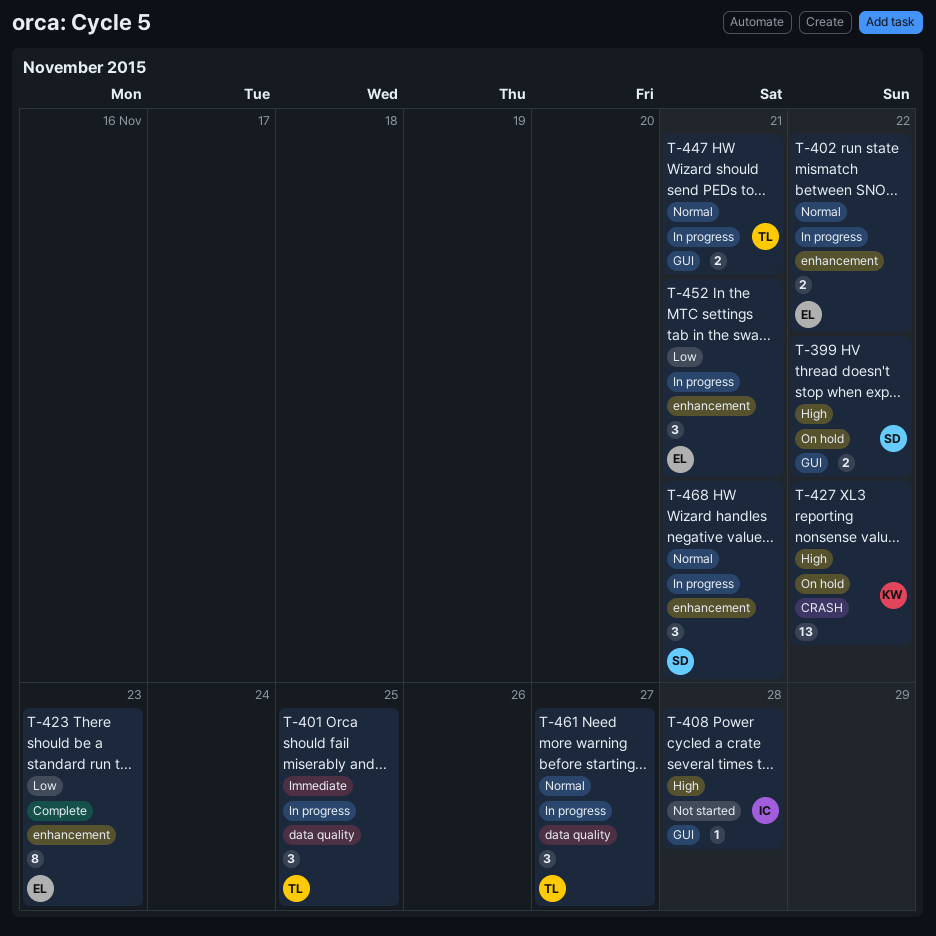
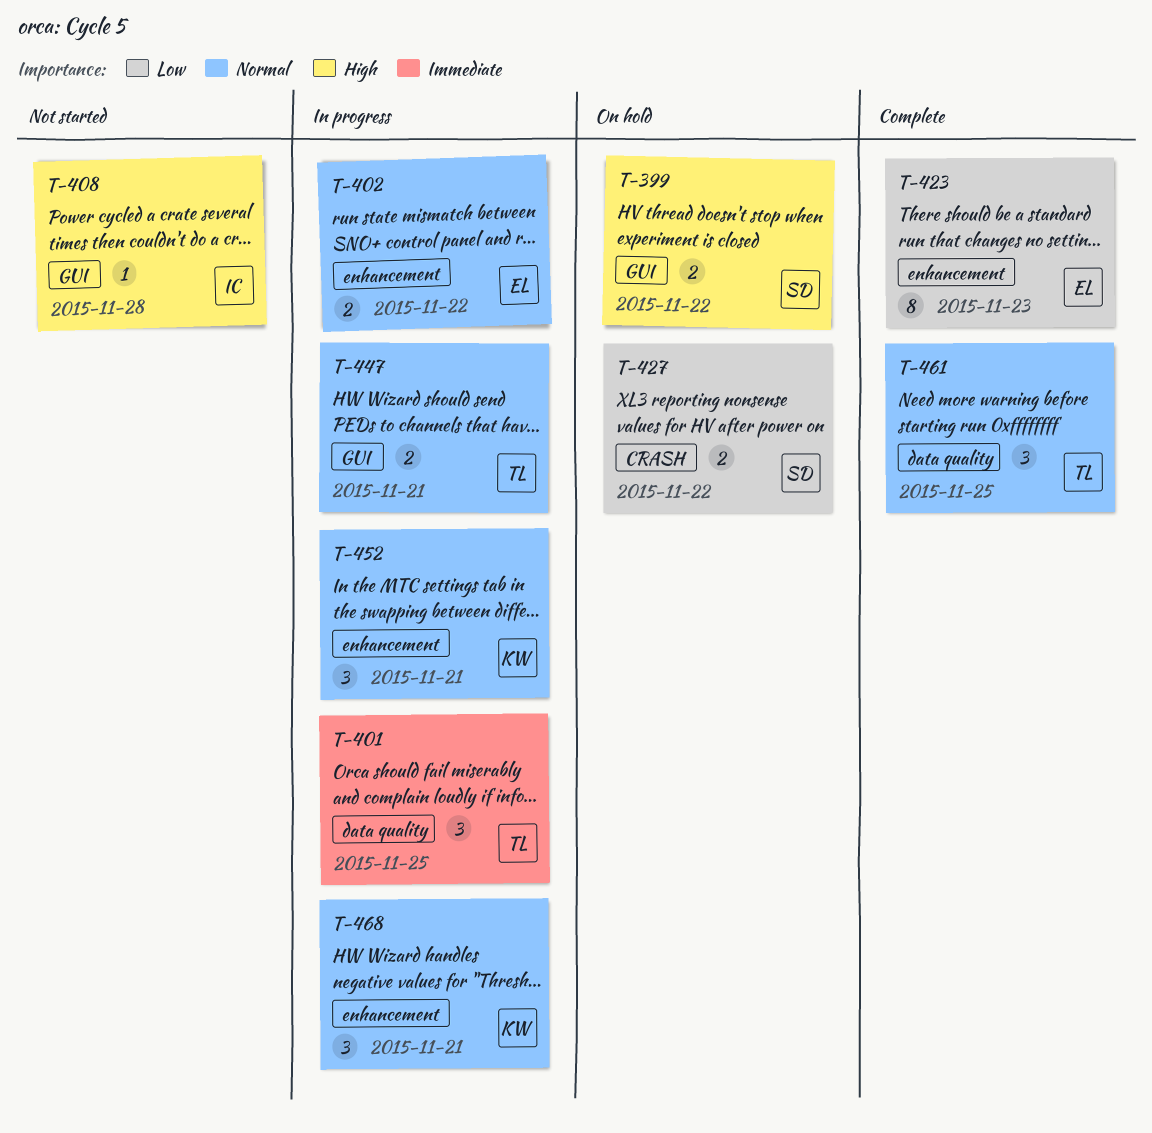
T-427, owner: KW -> SD
T-427, priority: High -> Low
T-427, estimate: 13 -> 2
T-452, owner: EL -> KW
T-452, priority: Low -> Normal
T-461, status: In progress -> Complete
T-461, due: Nov 27 -> Nov 25
T-468, owner: SD -> KW

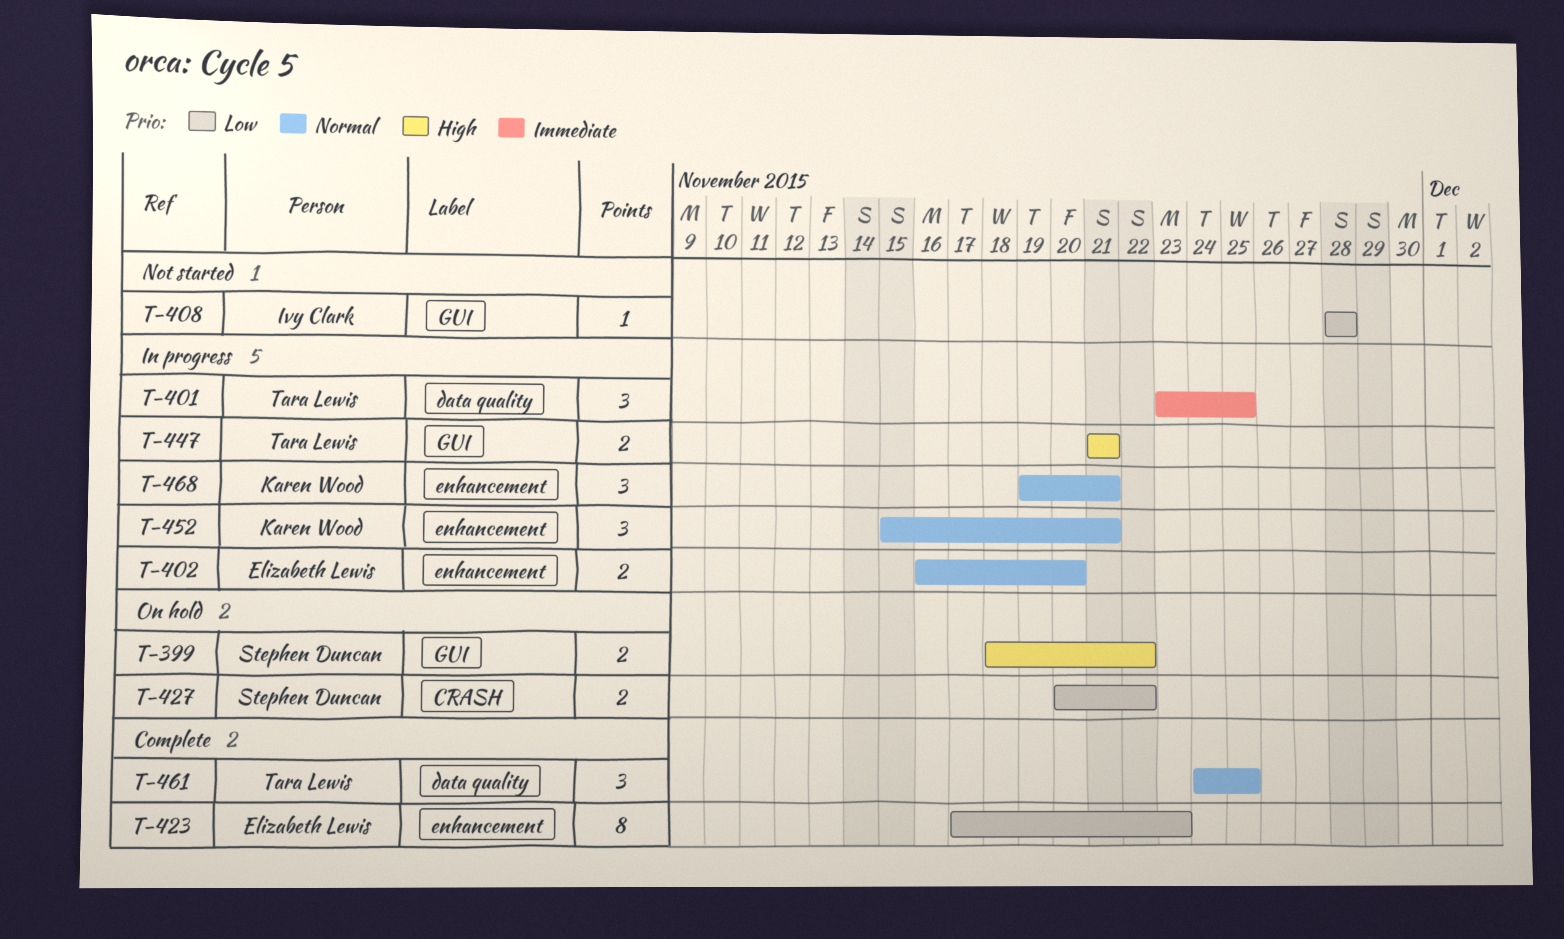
T-402, due: Nov 22 -> Nov 20
T-408, priority: High -> Low
T-447, priority: Normal -> High

